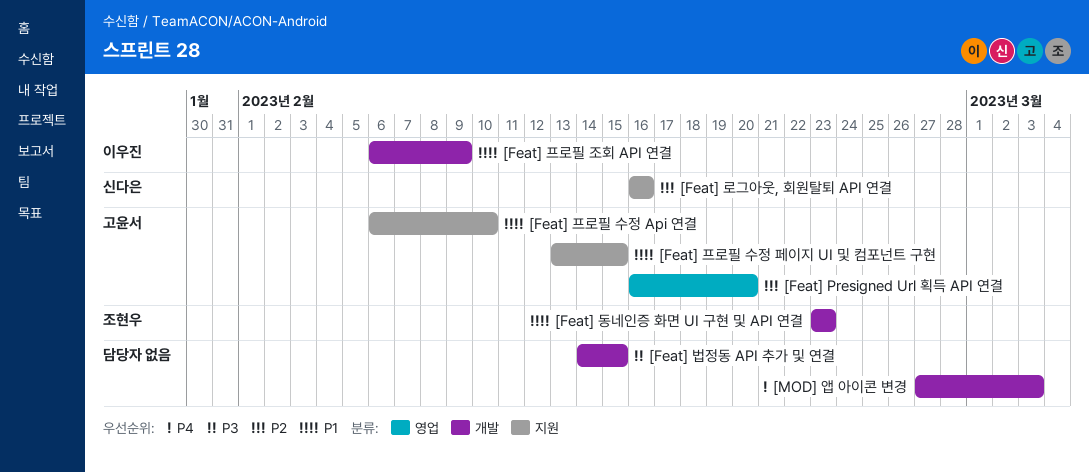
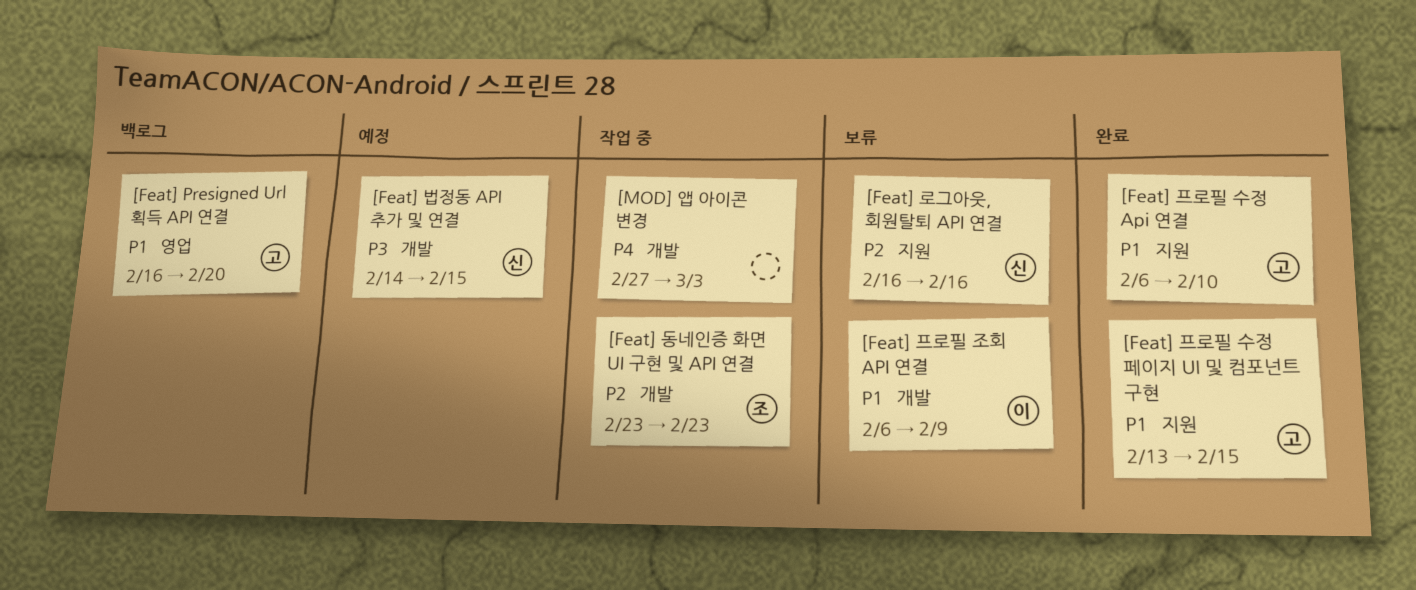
[Feat] Presigned Url 획득 API 연결, priority: P2 -> P1
[Feat] 동네인증 화면 UI 구현 및 API 연결, priority: P1 -> P2
[Feat] 법정동 API 추가 및 연결, owner: none -> 신다은

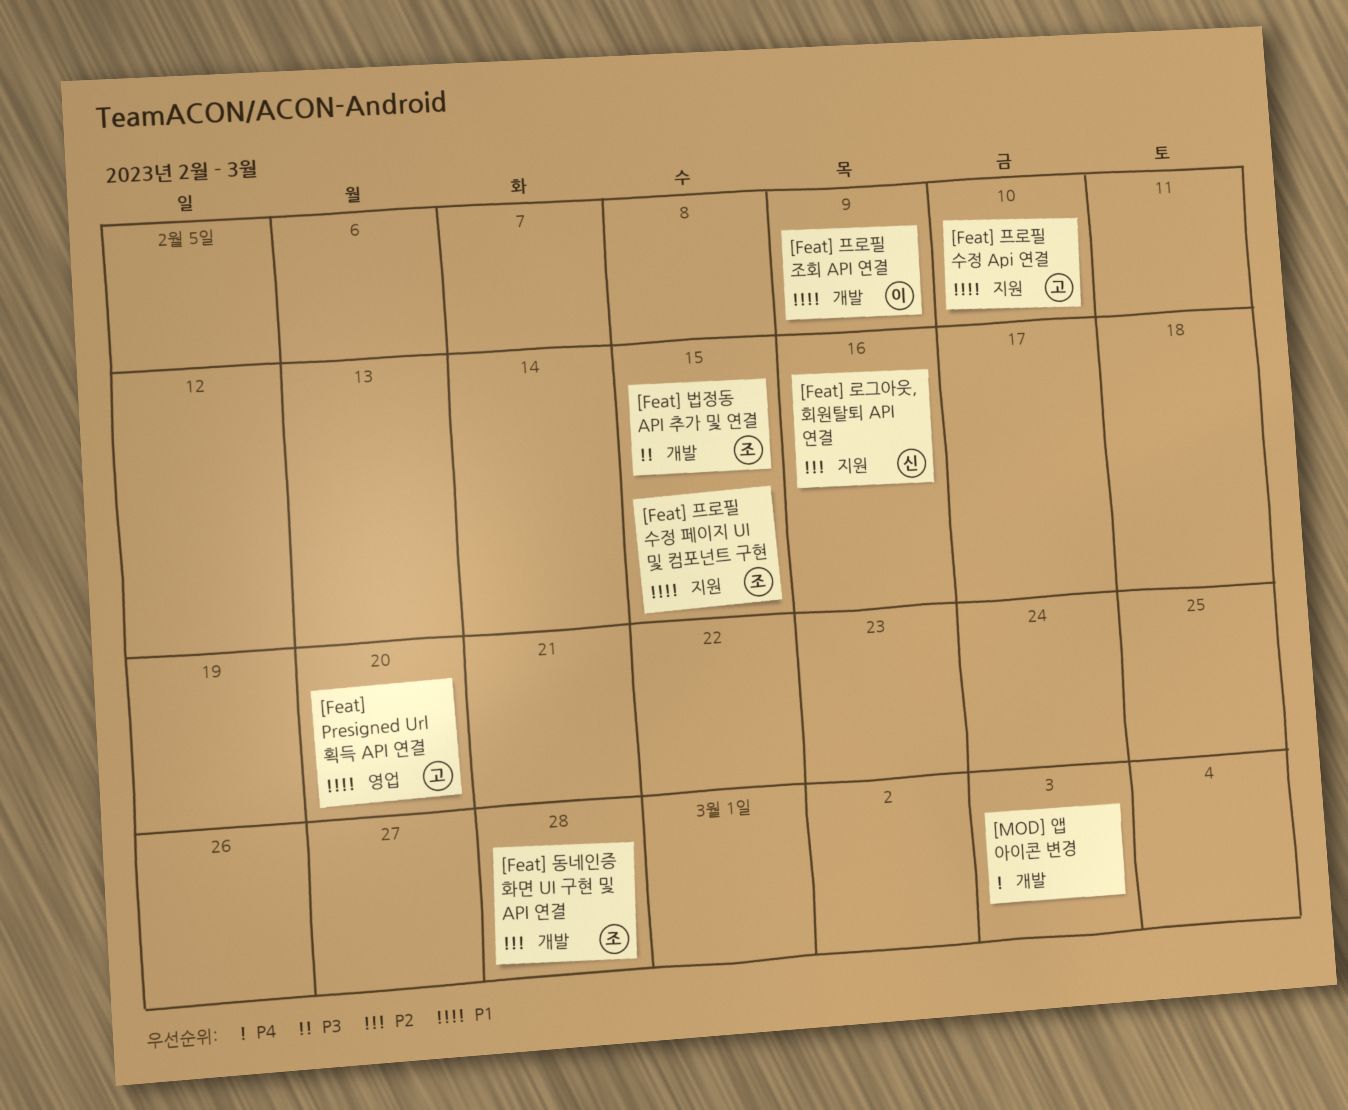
[Feat] 동네인증 화면 UI 구현 및 API 연결, due: Feb 23 -> Feb 28
[Feat] 법정동 API 추가 및 연결, owner: 신 -> 조
[Feat] 프로필 수정 페이지 UI 및 컴포넌트 구현, owner: 고 -> 조

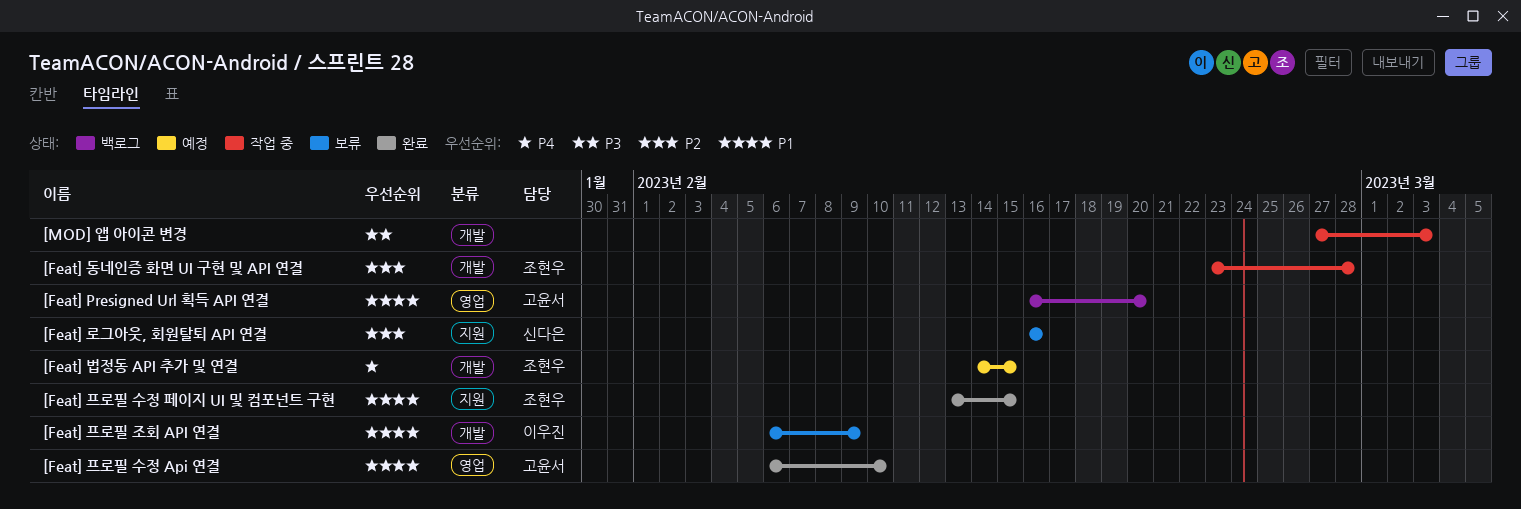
[Feat] 법정동 API 추가 및 연결, priority: P3 -> P4
[Feat] 프로필 수정 Api 연결, label: 지원 -> 영업
[MOD] 앱 아이콘 변경, priority: P4 -> P3

